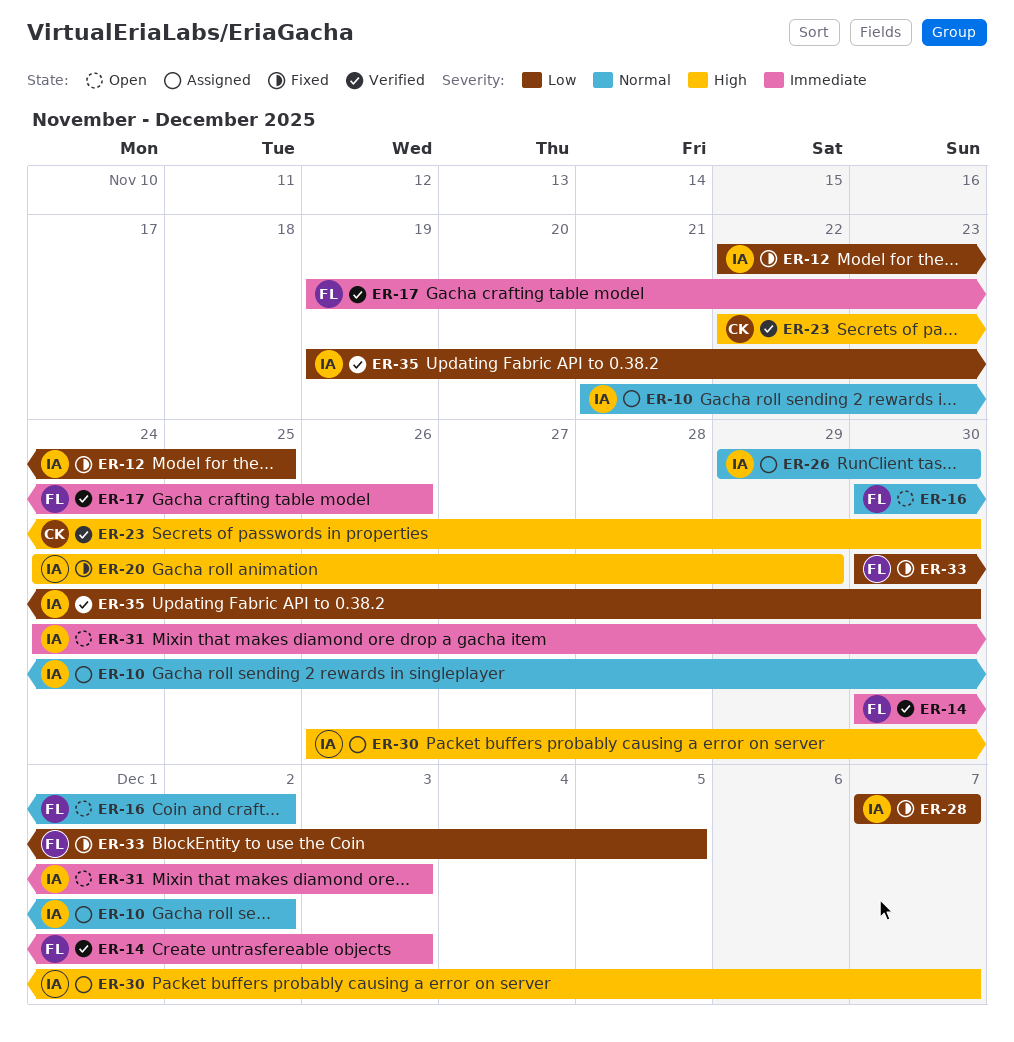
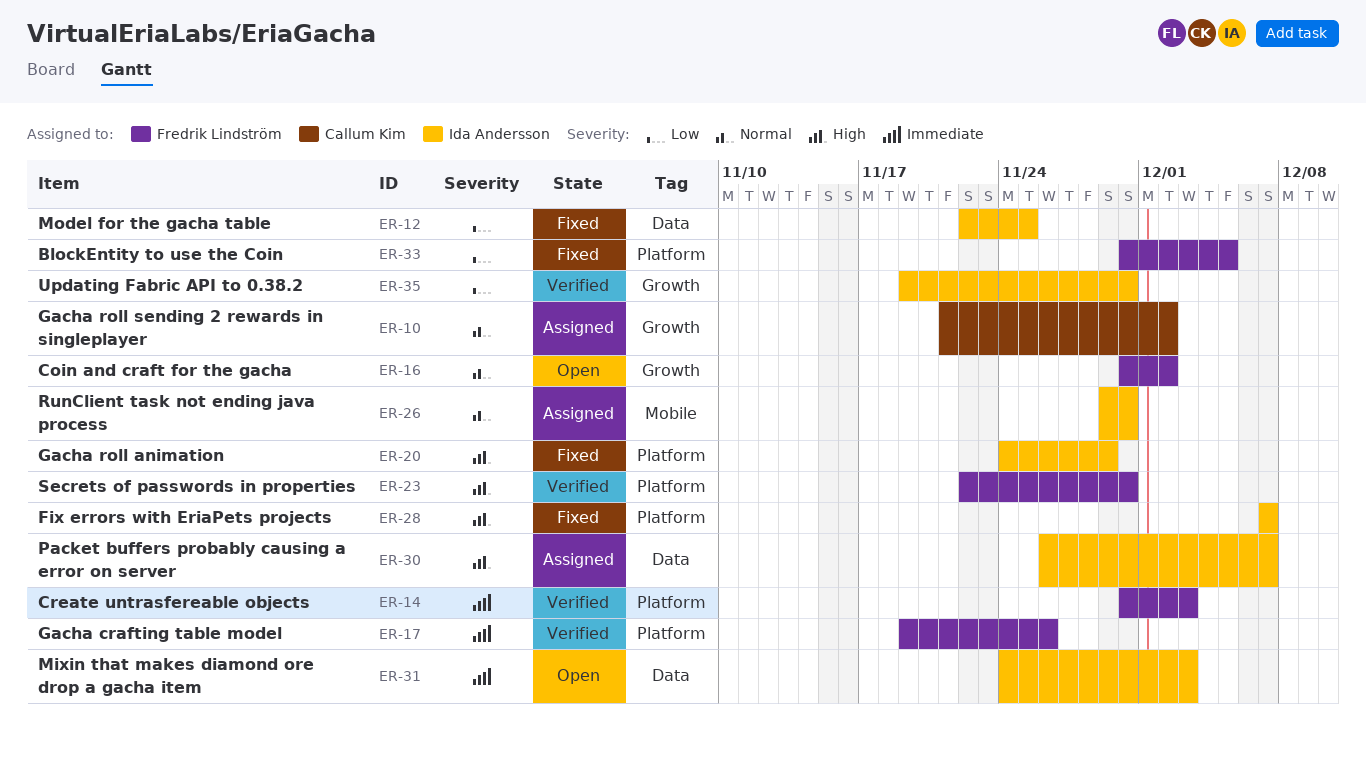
ER-10, owner: Ida Andersson -> Callum Kim
ER-23, owner: Callum Kim -> Fredrik Lindström
ER-28, priority: Low -> High

